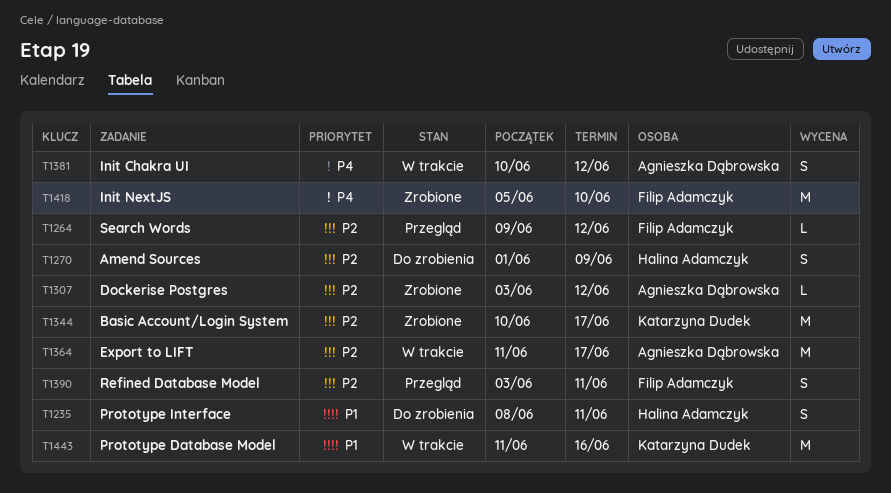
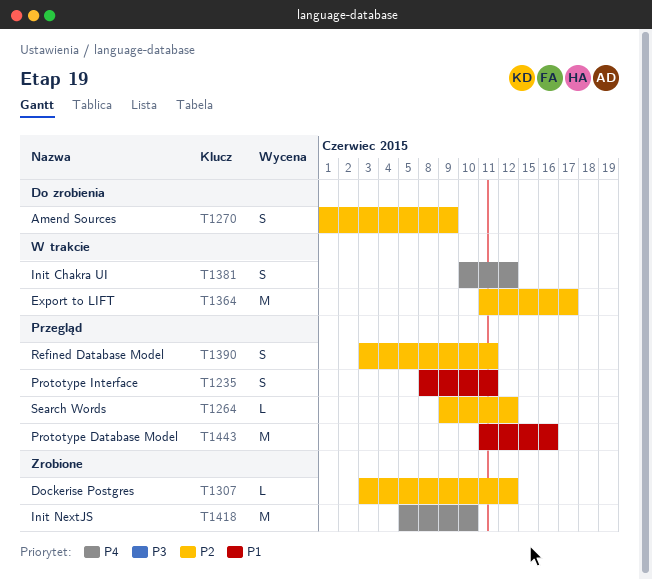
T1235, status: Do zrobienia -> Przegląd
T1344: present -> none
T1443, status: W trakcie -> Przegląd

